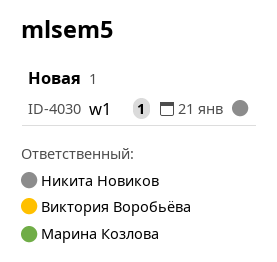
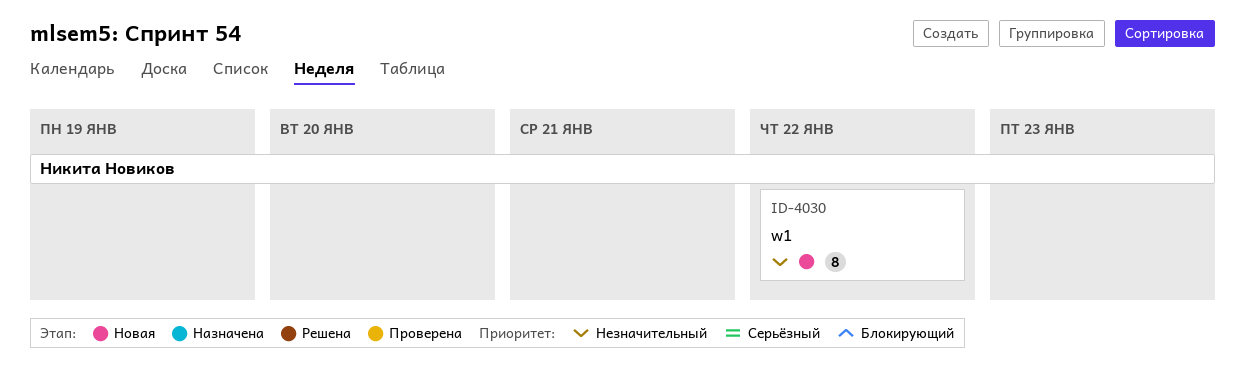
ID-4030, estimate: 1 -> 8
ID-4030, due: Jan 21 -> Jan 22

